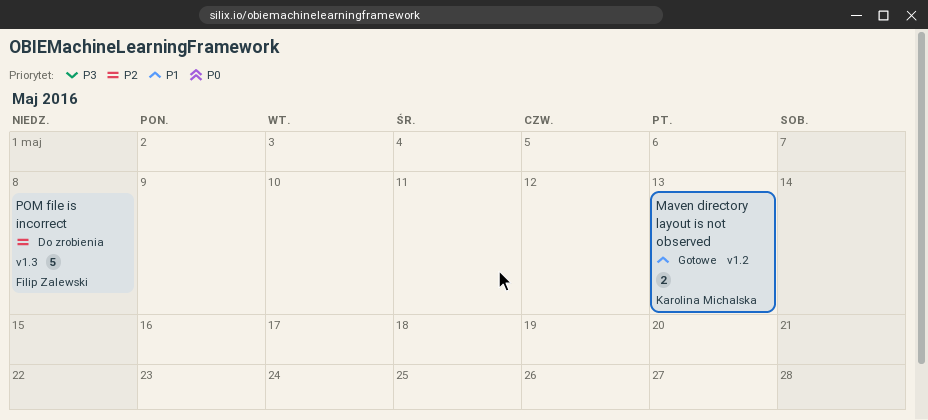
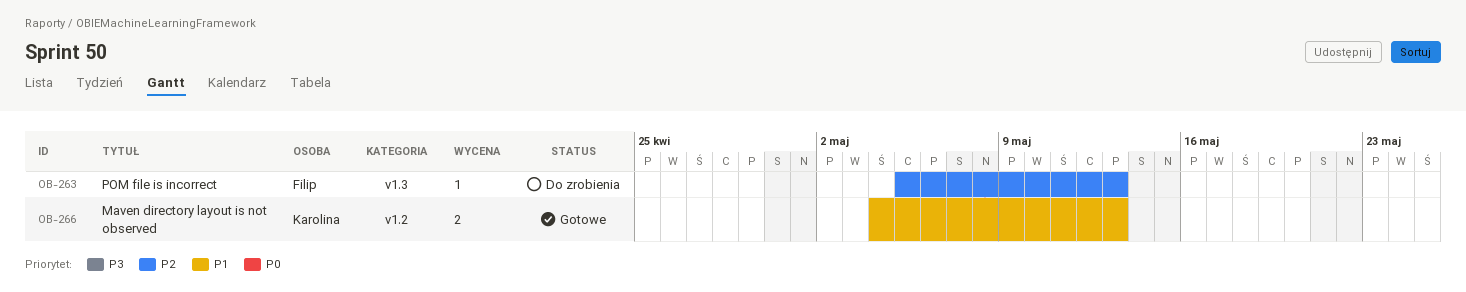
POM file is incorrect, estimate: 5 -> 1
POM file is incorrect, due: May 8 -> May 13

